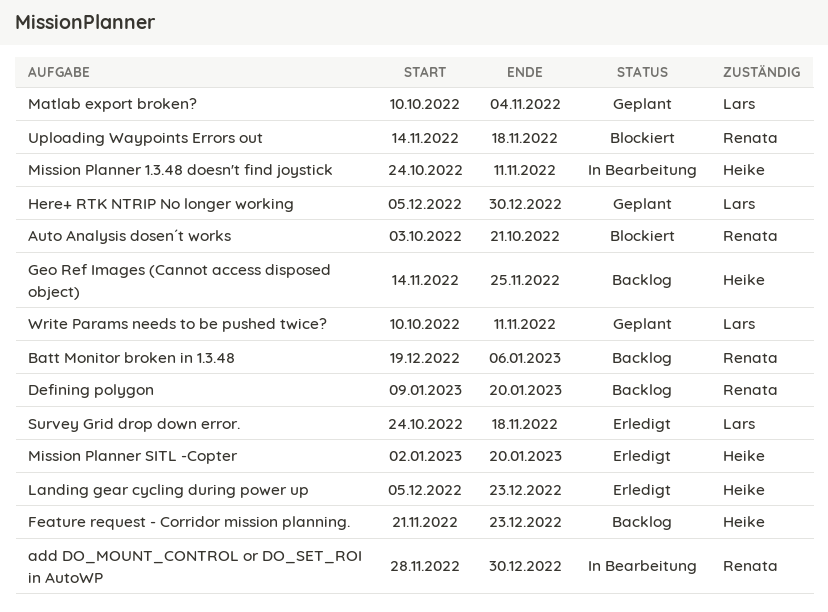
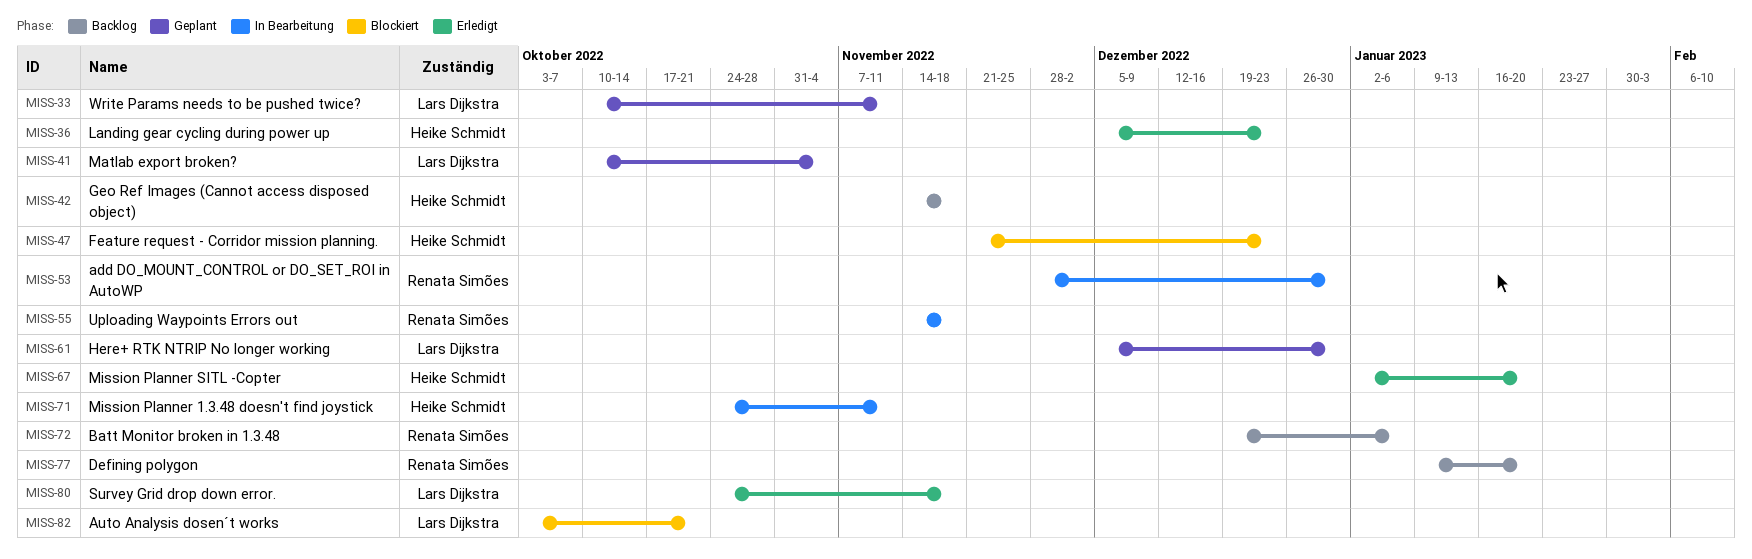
Auto Analysis dosen´t works, owner: Renata Simões -> Lars Dijkstra
Feature request - Corridor mission planning., status: Backlog -> Blockiert
Geo Ref Images (Cannot access disposed object), due: Nov 25 -> Nov 18
Uploading Waypoints Errors out, status: Blockiert -> In Bearbeitung

